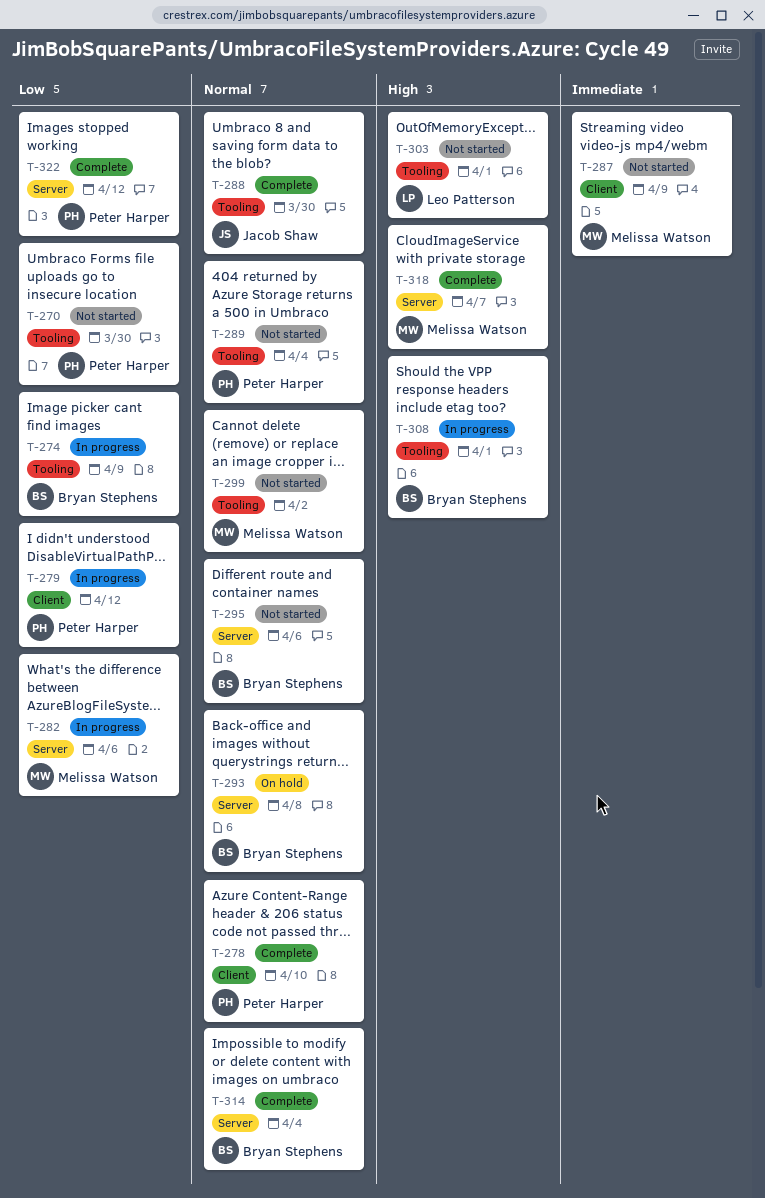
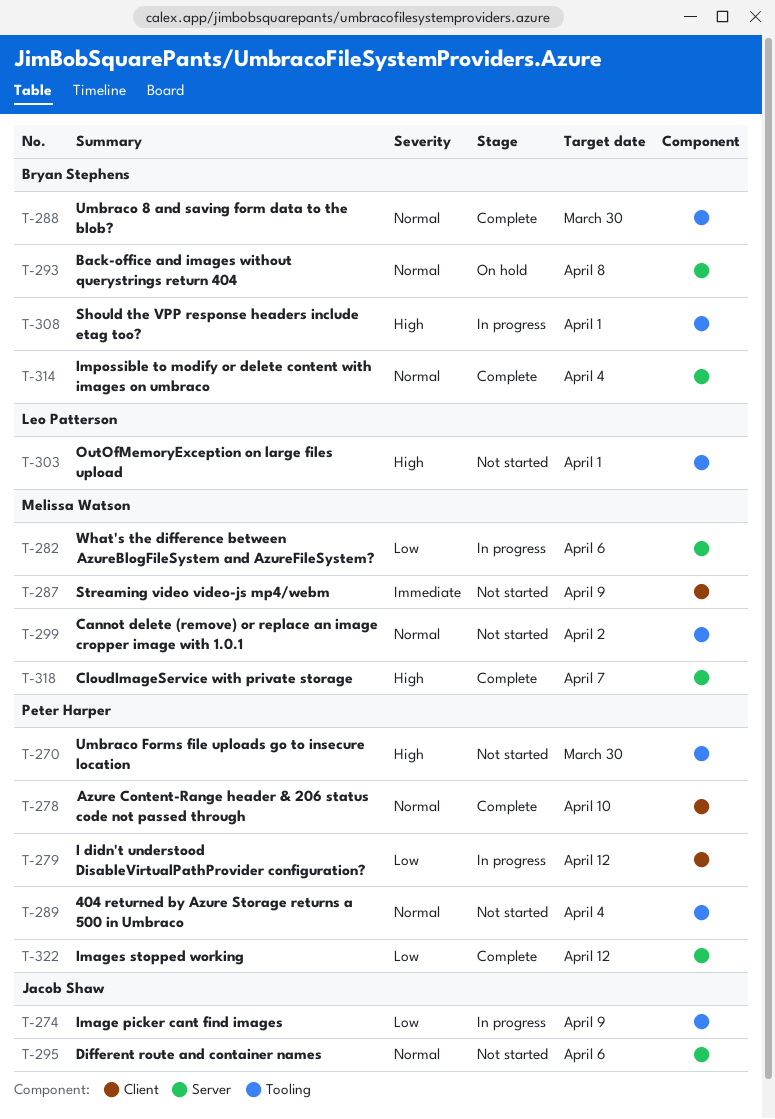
T-270, priority: Low -> High
T-274, owner: Bryan Stephens -> Jacob Shaw
T-288, owner: Jacob Shaw -> Bryan Stephens
T-295, owner: Bryan Stephens -> Jacob Shaw

